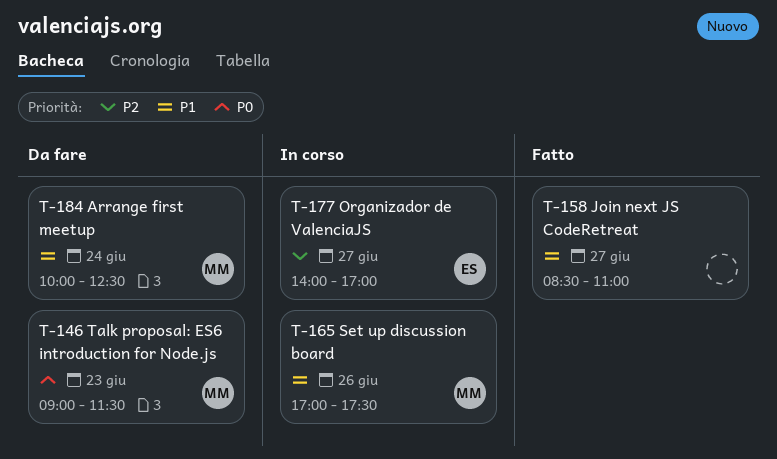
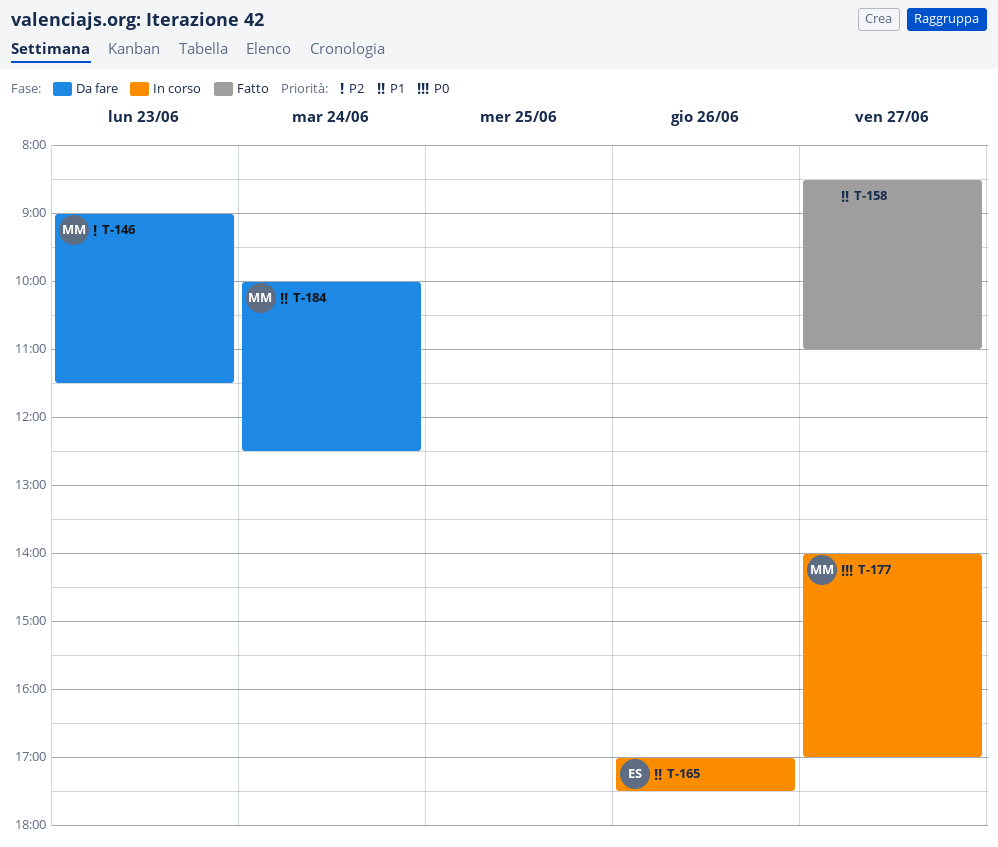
T-146, priority: P0 -> P2
T-165, owner: MM -> ES
T-177, owner: ES -> MM
T-177, priority: P2 -> P0

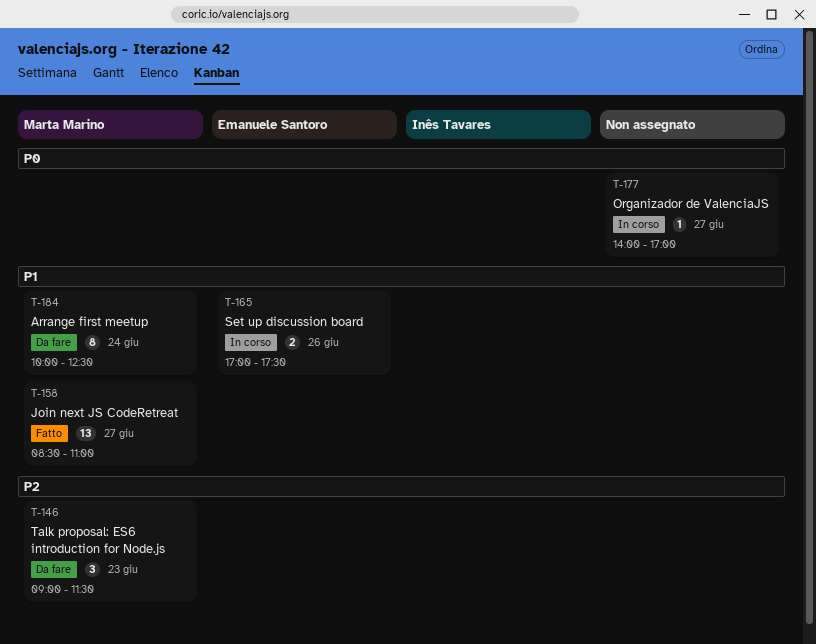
T-158, owner: none -> Marta Marino
T-177, owner: Marta Marino -> none

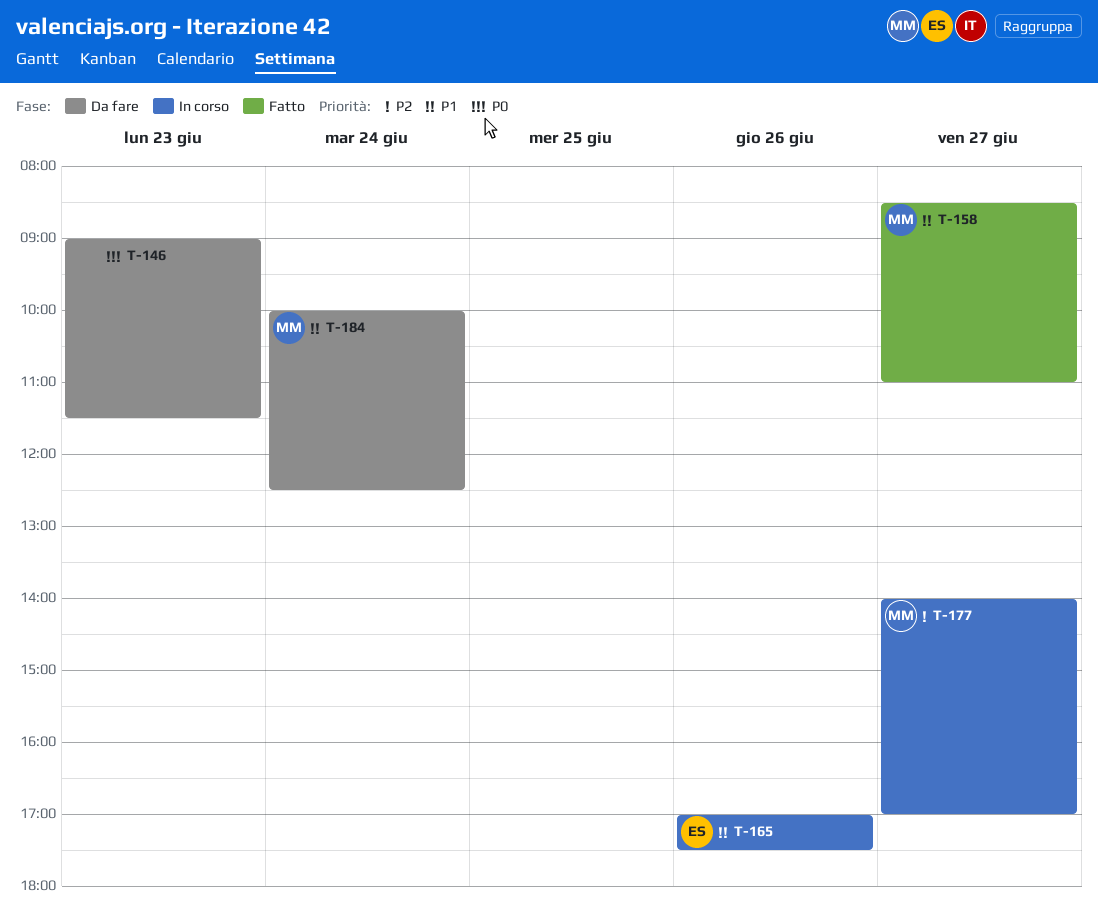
T-146, owner: Marta Marino -> none
T-146, priority: P2 -> P0
T-177, owner: none -> Marta Marino
T-177, priority: P0 -> P2

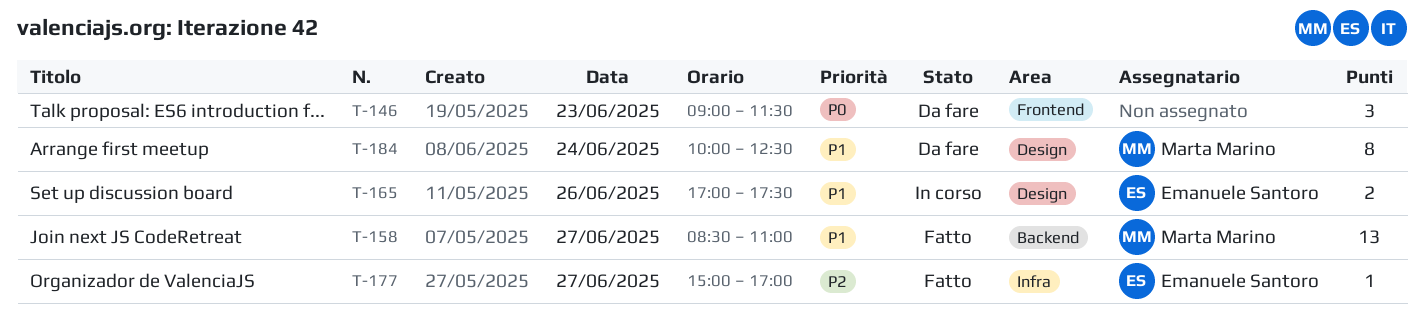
T-177, status: In corso -> Fatto
T-177, owner: Marta Marino -> Emanuele Santoro
T-177, begins: 14:00 -> 15:00

